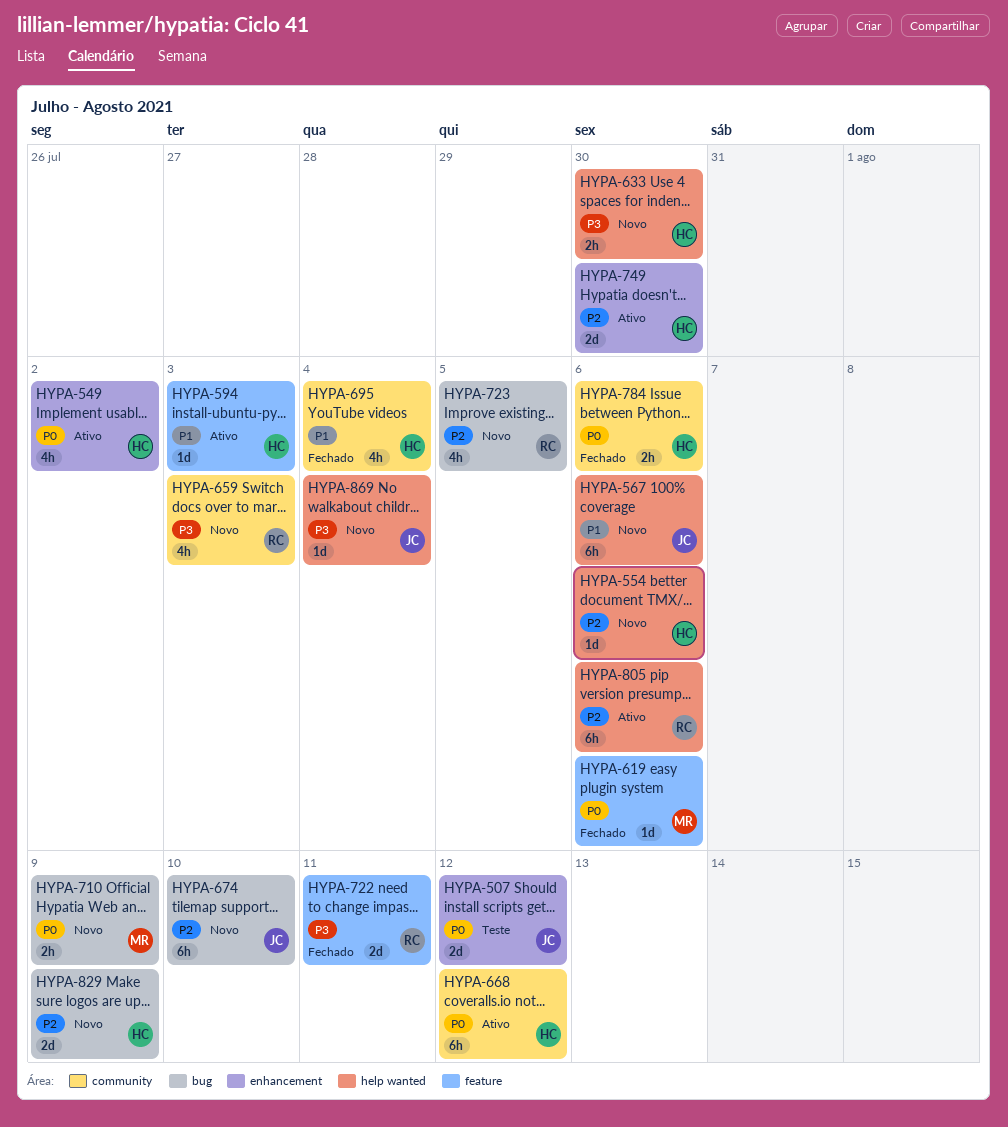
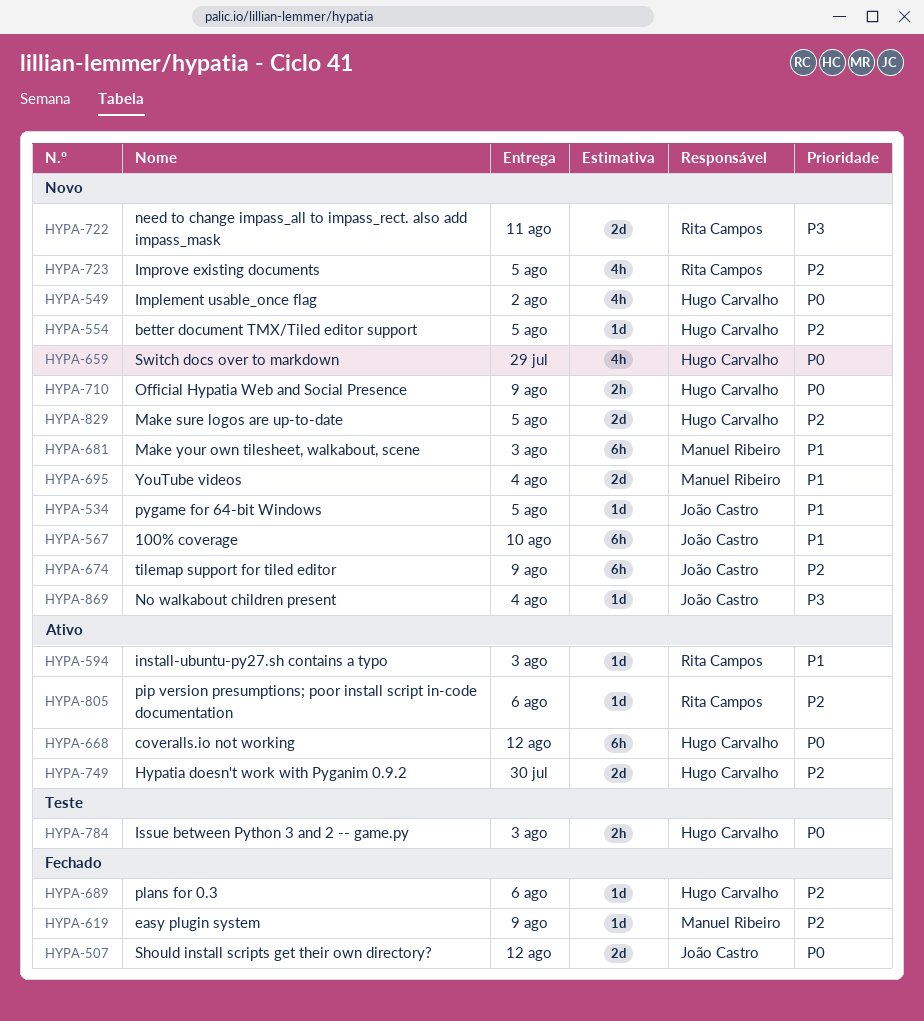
HYPA-507, status: Teste -> Fechado
HYPA-534: none -> present
HYPA-549, status: Ativo -> Novo
HYPA-554, due: Aug 6 -> Aug 5
HYPA-567, due: Aug 6 -> Aug 10
HYPA-594, owner: Hugo Carvalho -> Rita Campos
HYPA-619, priority: P0 -> P2
HYPA-619, due: Aug 6 -> Aug 9
HYPA-633: present -> none
HYPA-659, owner: Rita Campos -> Hugo Carvalho
HYPA-659, priority: P3 -> P0
HYPA-659, due: Aug 3 -> Jul 29
HYPA-674, due: Aug 10 -> Aug 9
HYPA-681: none -> present
HYPA-689: none -> present
HYPA-695, status: Fechado -> Novo
HYPA-695, owner: Hugo Carvalho -> Manuel Ribeiro
HYPA-695, estimate: 4h -> 2d
HYPA-710, owner: Manuel Ribeiro -> Hugo Carvalho
HYPA-722, status: Fechado -> Novo
HYPA-784, status: Fechado -> Teste
HYPA-784, due: Aug 6 -> Aug 3
HYPA-805, estimate: 6h -> 1d
HYPA-829, due: Aug 9 -> Aug 5

